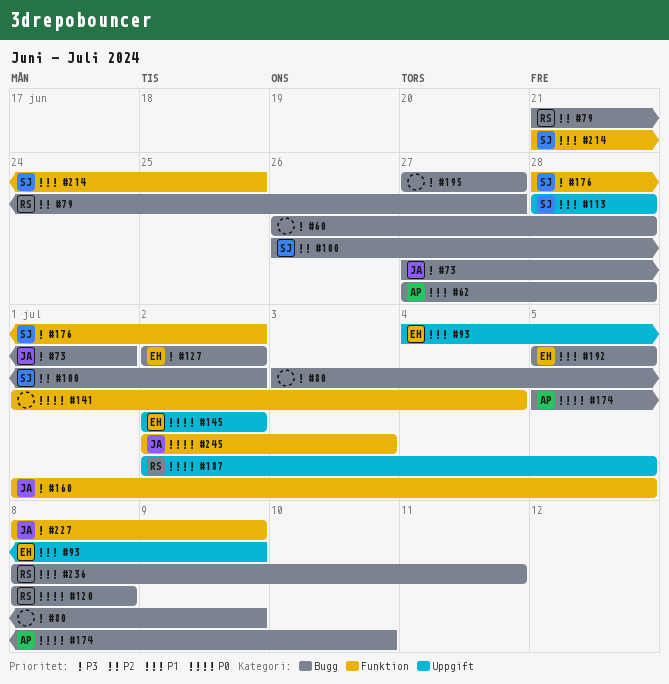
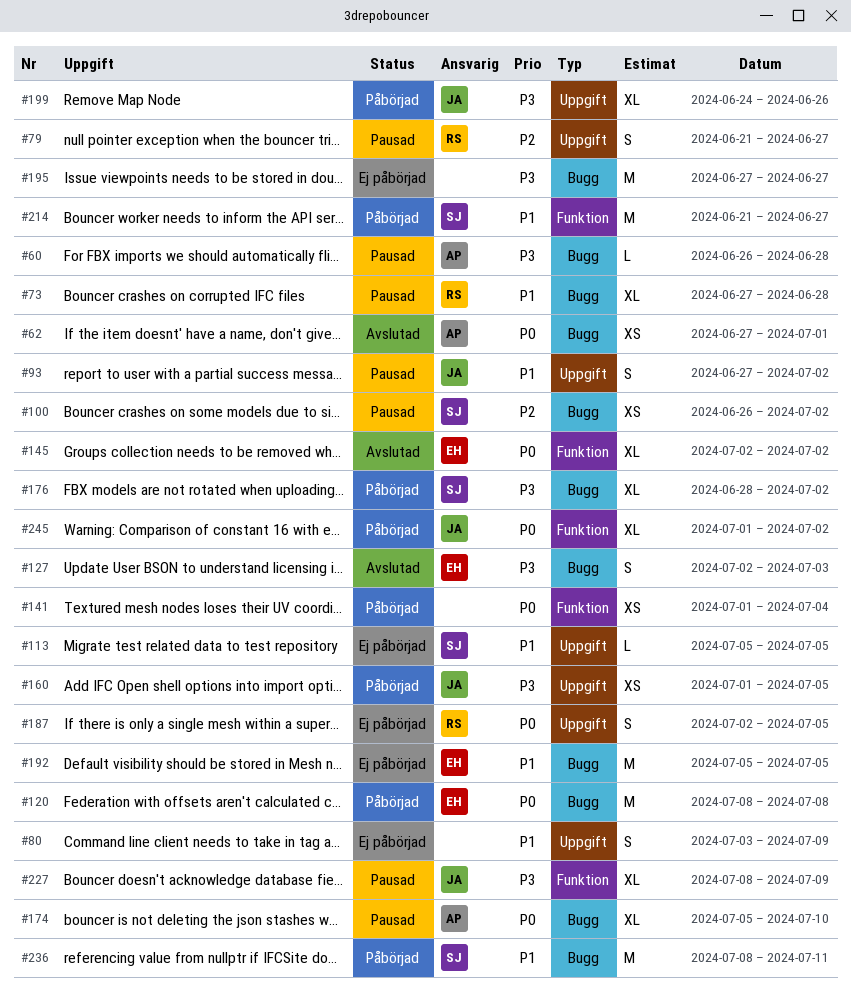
#60, owner: none -> AP
#62, priority: P1 -> P0
#62, due: Jun 28 -> Jul 1
#73, owner: JA -> RS
#73, priority: P3 -> P1
#73, due: Jul 1 -> Jun 28
#79, label: Bugg -> Uppgift
#80, priority: P3 -> P1
#80, label: Bugg -> Uppgift
#93, owner: EH -> JA
#93, start: Jul 4 -> Jun 27
#93, due: Jul 9 -> Jul 2
#113, start: Jun 28 -> Jul 5
#113, due: Jun 28 -> Jul 5
#120, owner: RS -> EH
#127, due: Jul 2 -> Jul 3
#145, label: Uppgift -> Funktion
#160, label: Funktion -> Uppgift
#176, label: Funktion -> Bugg
#199: none -> present
#214, due: Jun 25 -> Jun 27
#236, owner: RS -> SJ
#245, start: Jul 2 -> Jul 1
#245, due: Jul 3 -> Jul 2

